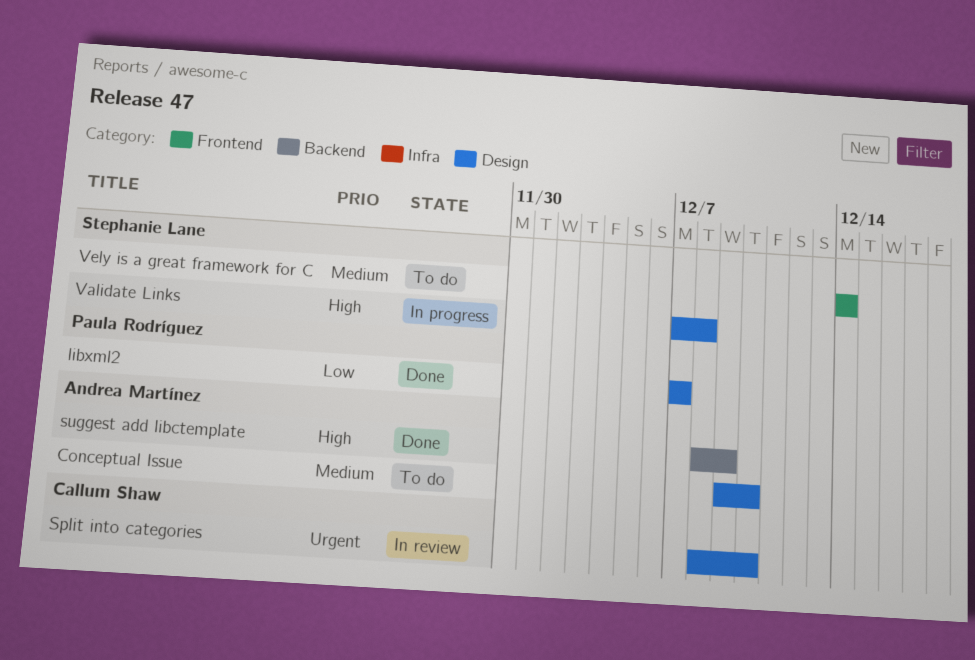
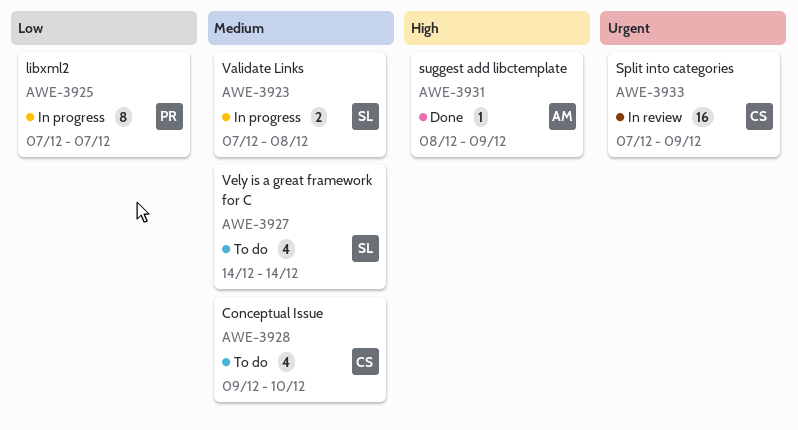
Conceptual Issue, owner: Andrea Martínez -> Callum Shaw
libxml2, status: Done -> In progress
Split into categories, start: Dec 8 -> Dec 7
Split into categories, due: Dec 10 -> Dec 9
Validate Links, priority: High -> Medium

